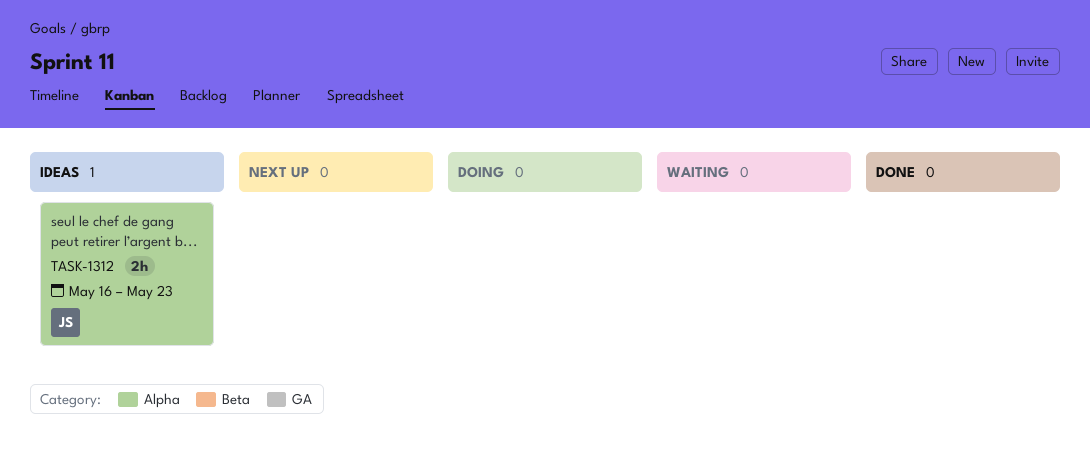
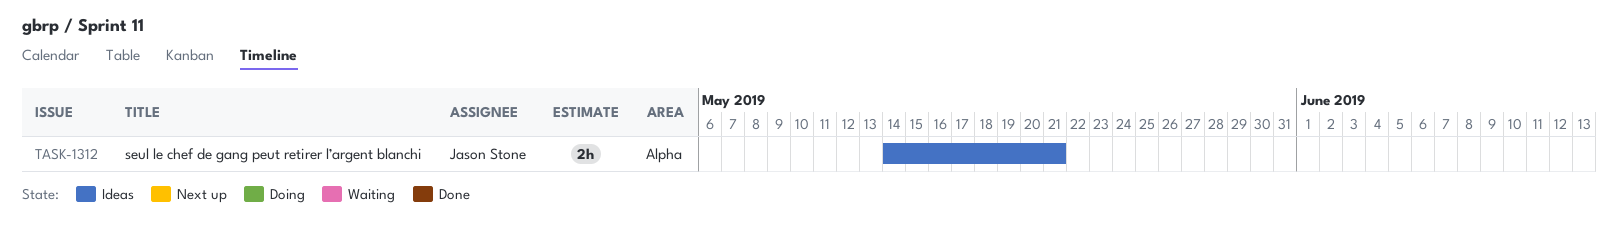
TASK-1312, start: May 16 -> May 14
TASK-1312, due: May 23 -> May 21

